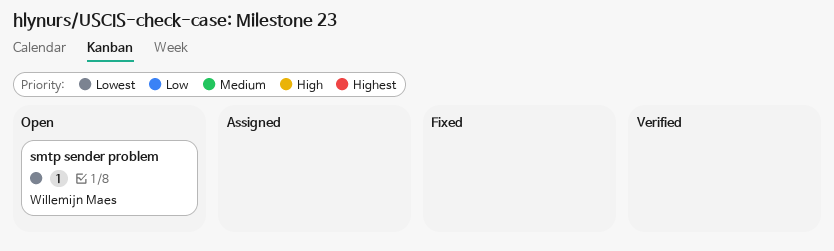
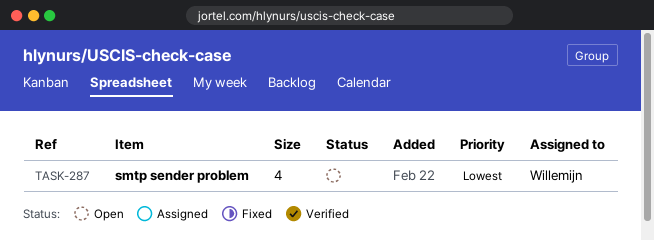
smtp sender problem, estimate: 1 -> 4

